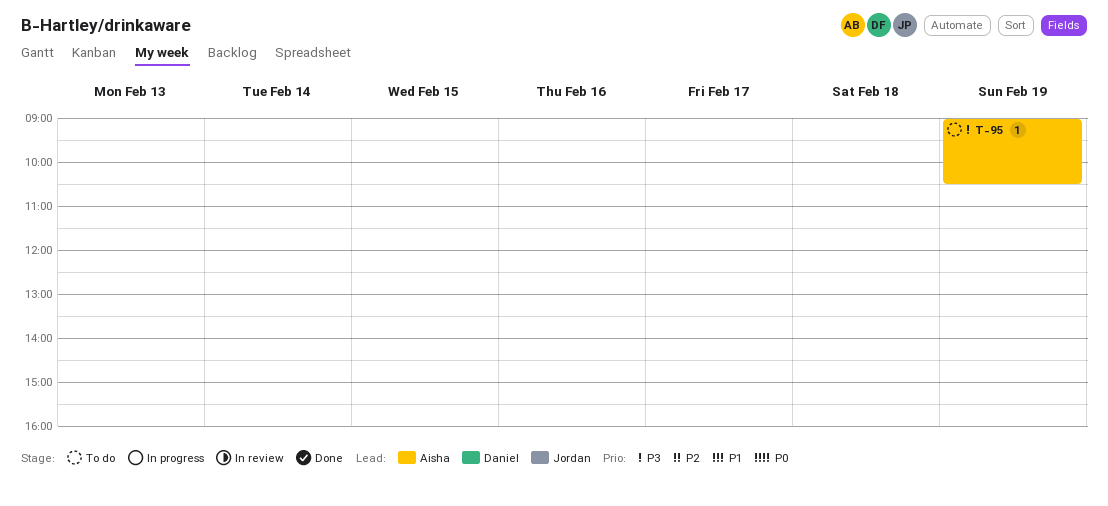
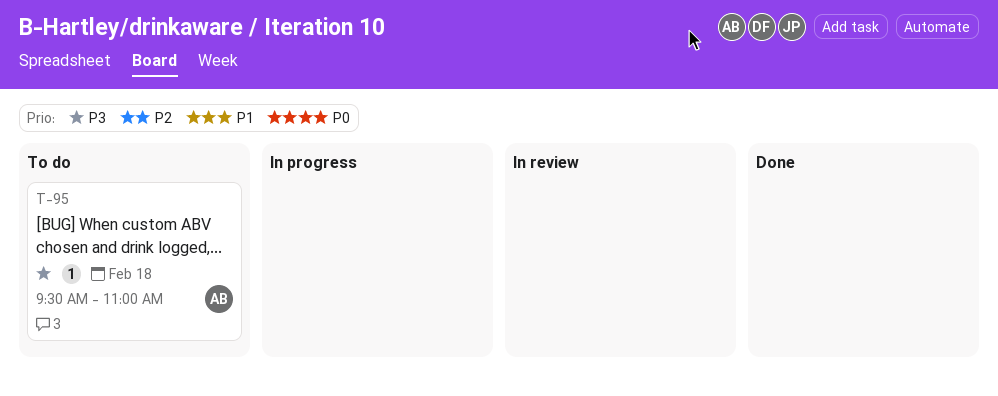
T-95, day: Feb 19 -> Feb 18
T-95, begins: 09:00 -> 09:30
T-95, ends: 10:30 -> 11:00

